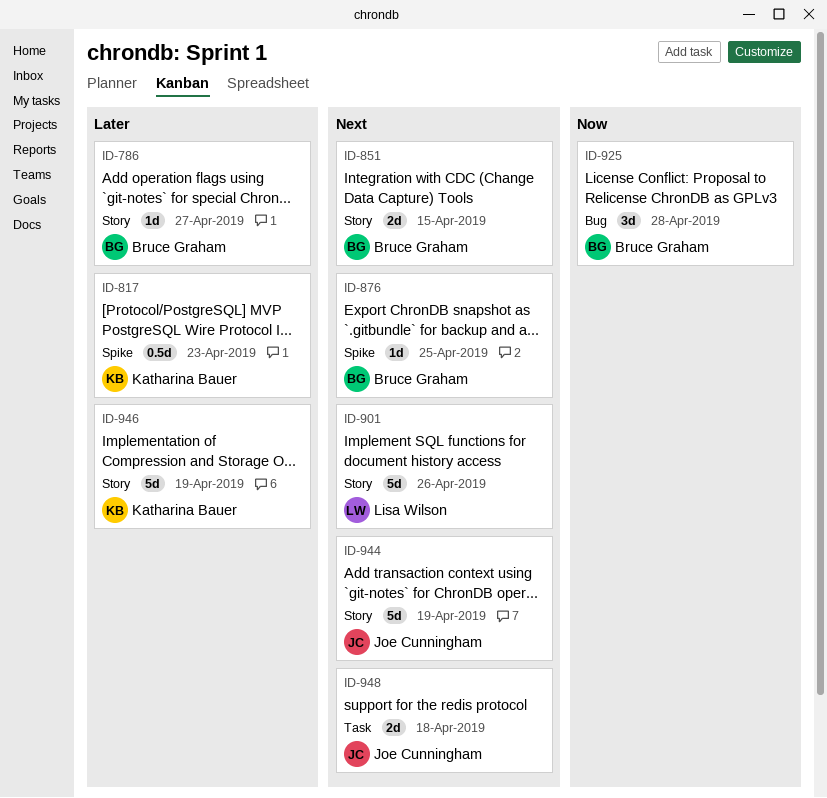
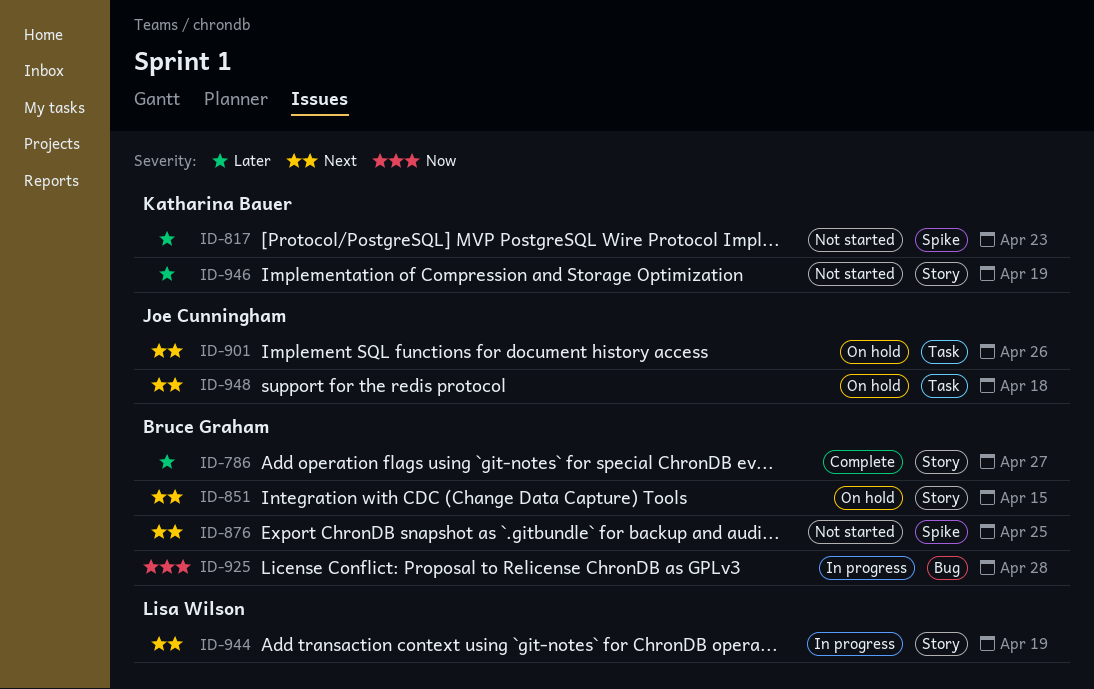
ID-901, owner: Lisa Wilson -> Joe Cunningham
ID-901, label: Story -> Task
ID-944, owner: Joe Cunningham -> Lisa Wilson

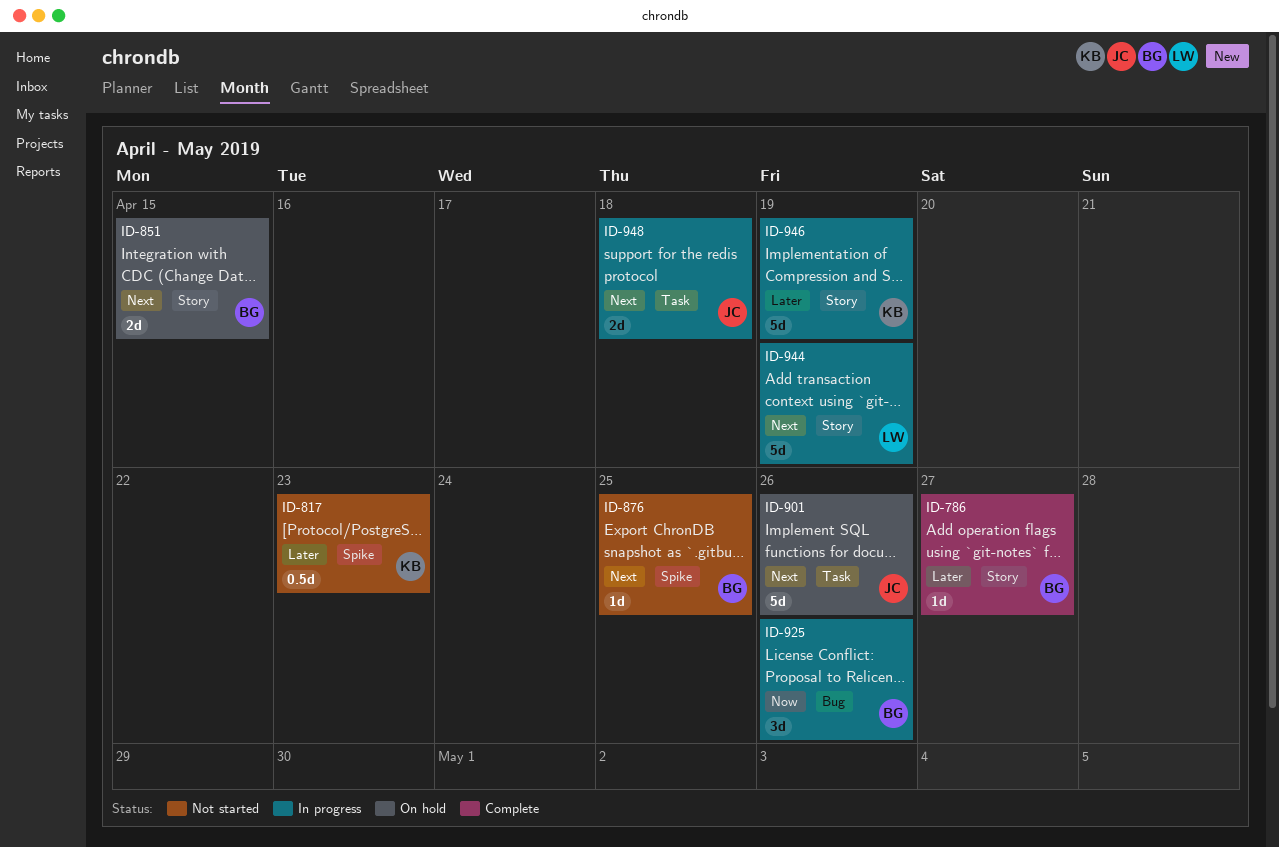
ID-925, due: Apr 28 -> Apr 26
ID-946, status: Not started -> In progress
ID-948, status: On hold -> In progress

